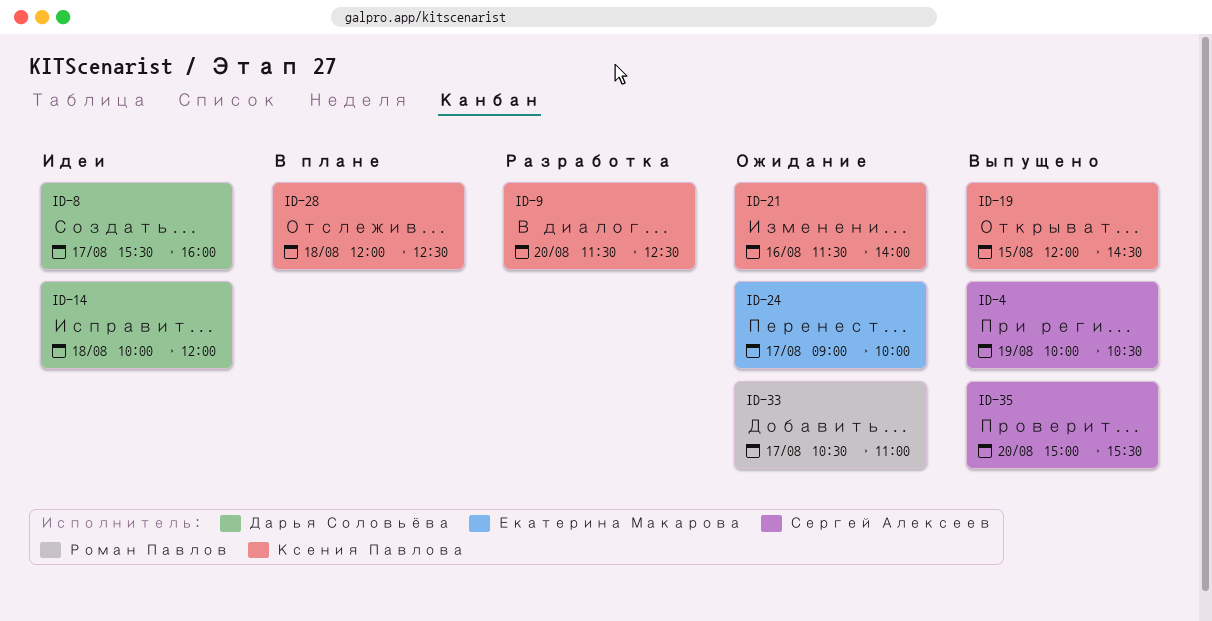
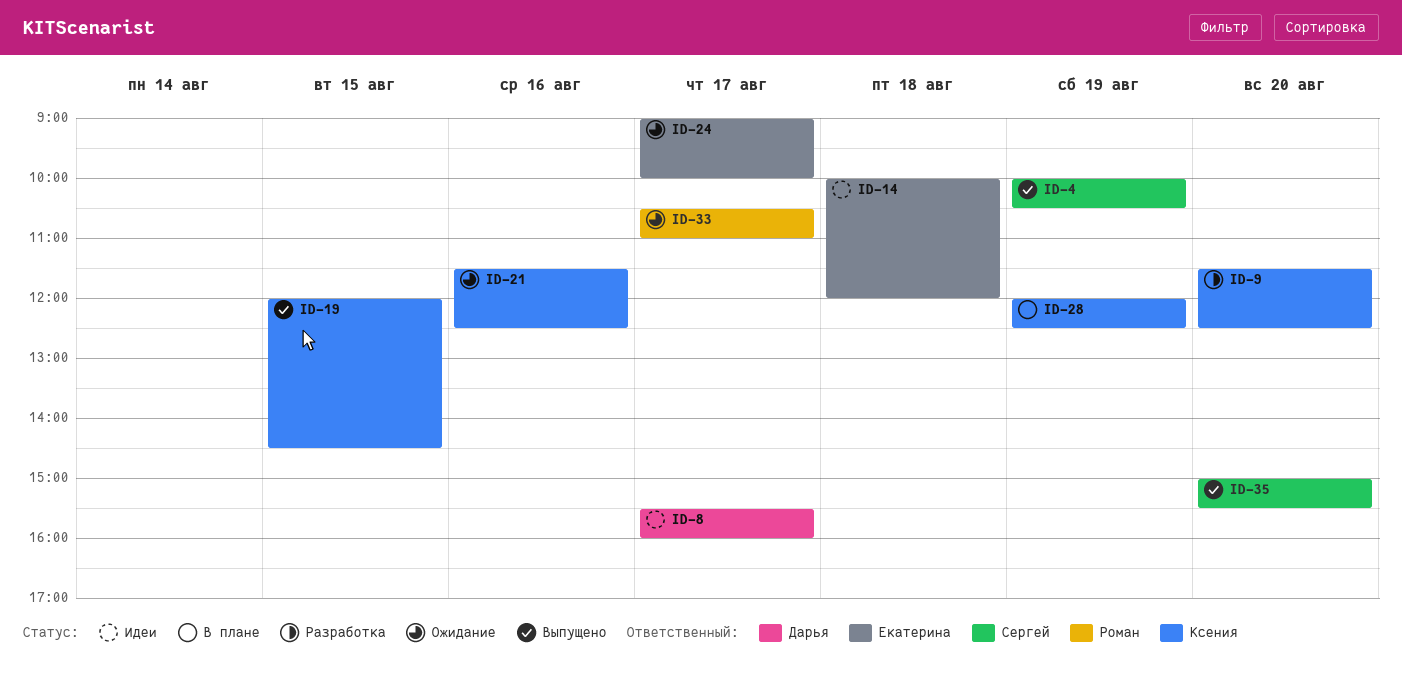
ID-14, owner: Дарья Соловьёва -> Екатерина Макарова
ID-21, ends: 14:00 -> 12:30
ID-28, day: Aug 18 -> Aug 19

